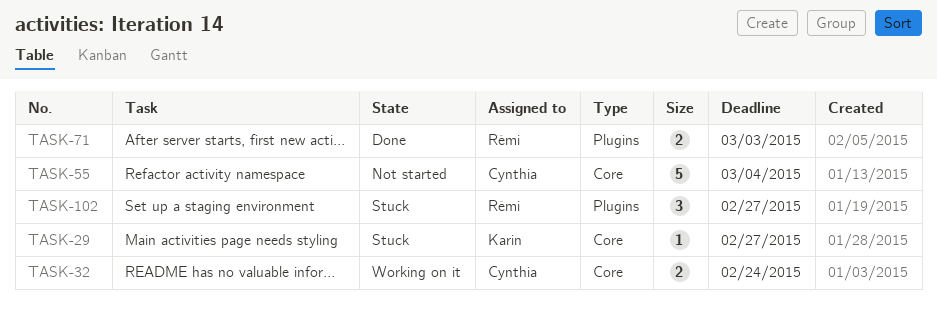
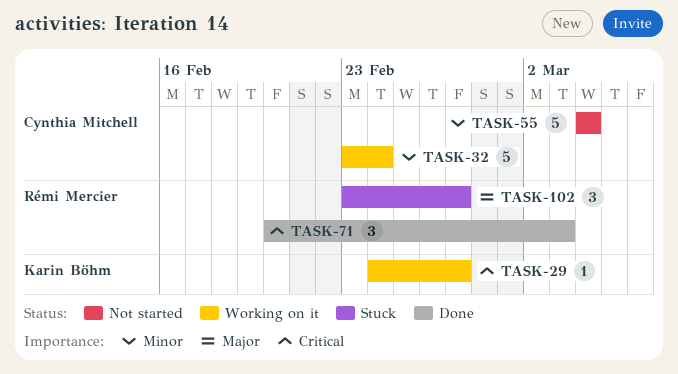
TASK-29, status: Stuck -> Working on it
TASK-32, estimate: 2 -> 5
TASK-71, estimate: 2 -> 3

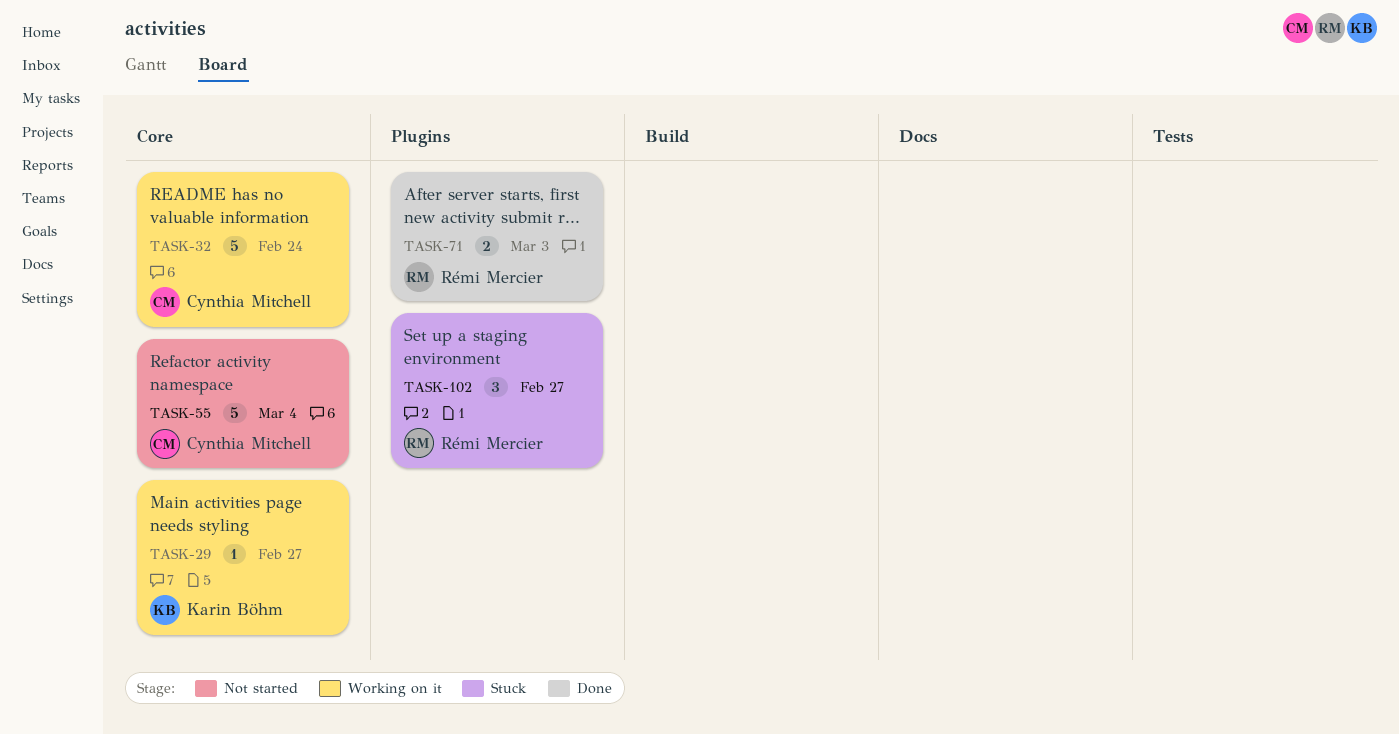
TASK-71, estimate: 3 -> 2

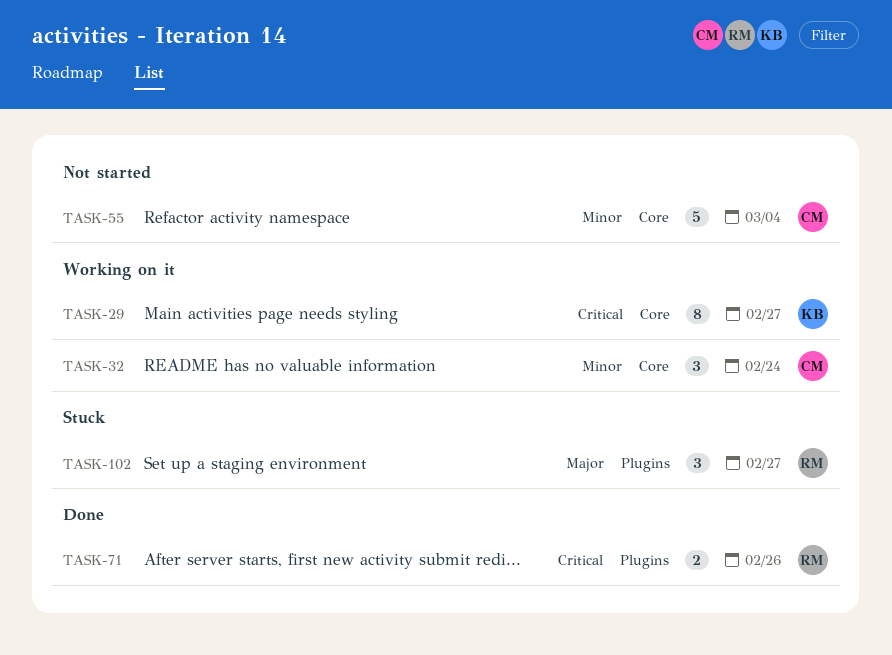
TASK-29, estimate: 1 -> 8
TASK-32, estimate: 5 -> 3
TASK-71, due: Mar 3 -> Feb 26

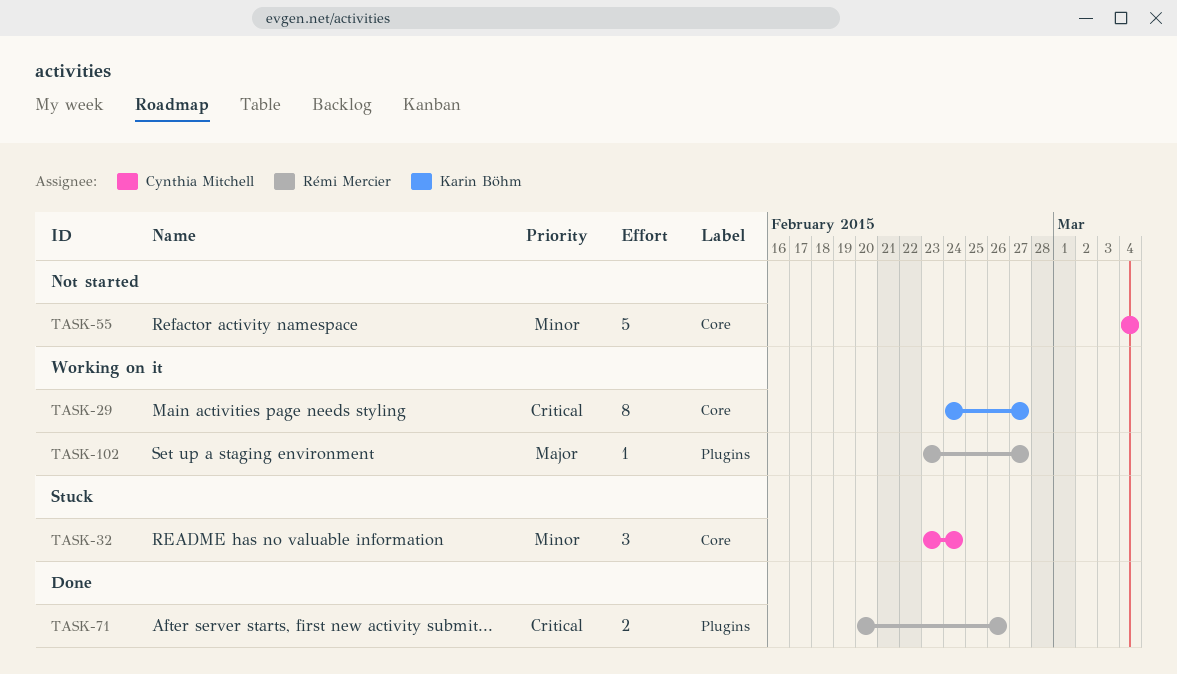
TASK-32, status: Working on it -> Stuck
TASK-102, status: Stuck -> Working on it
TASK-102, estimate: 3 -> 1

